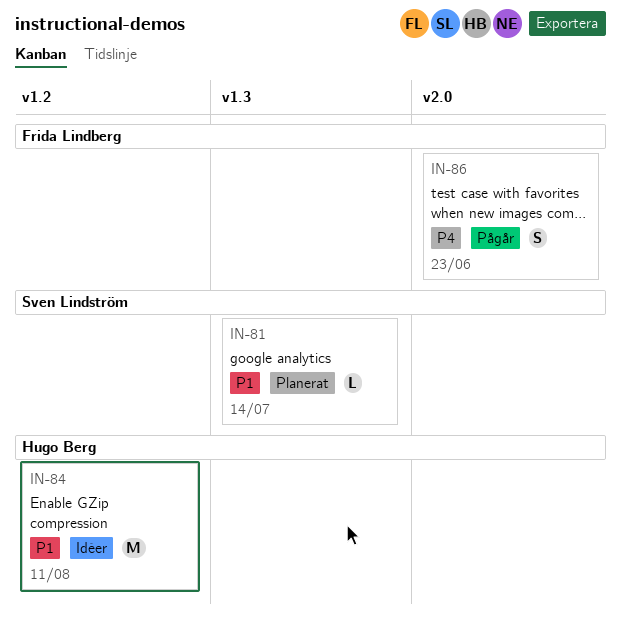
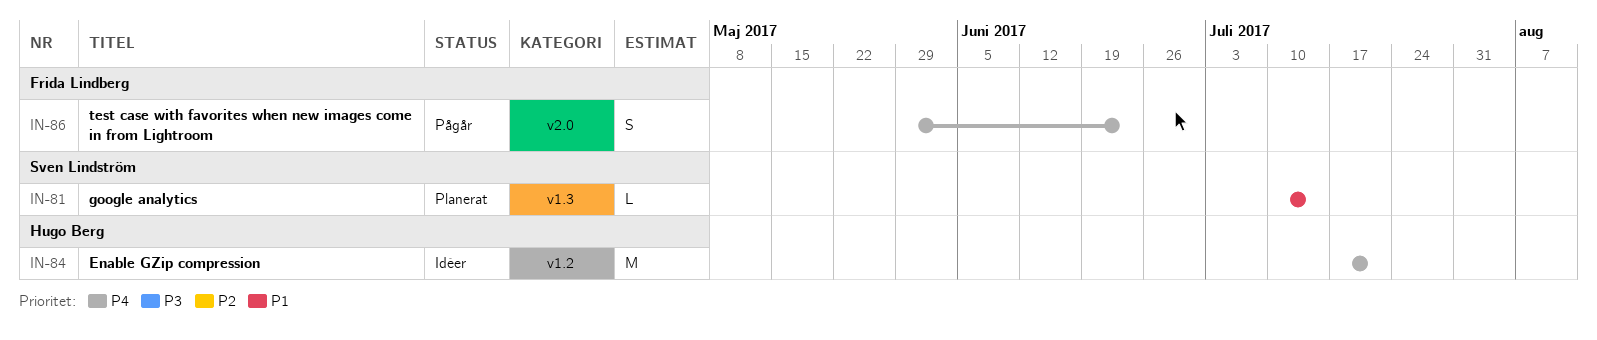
IN-84, priority: P1 -> P4
IN-84, due: Aug 11 -> Jul 21

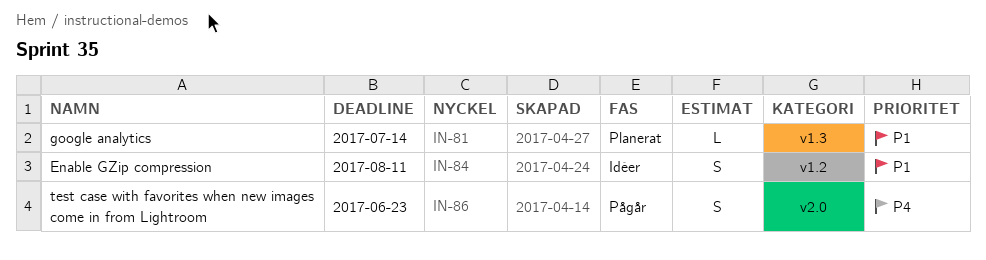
IN-84, priority: P4 -> P1
IN-84, estimate: M -> S
IN-84, due: Jul 21 -> Aug 11

